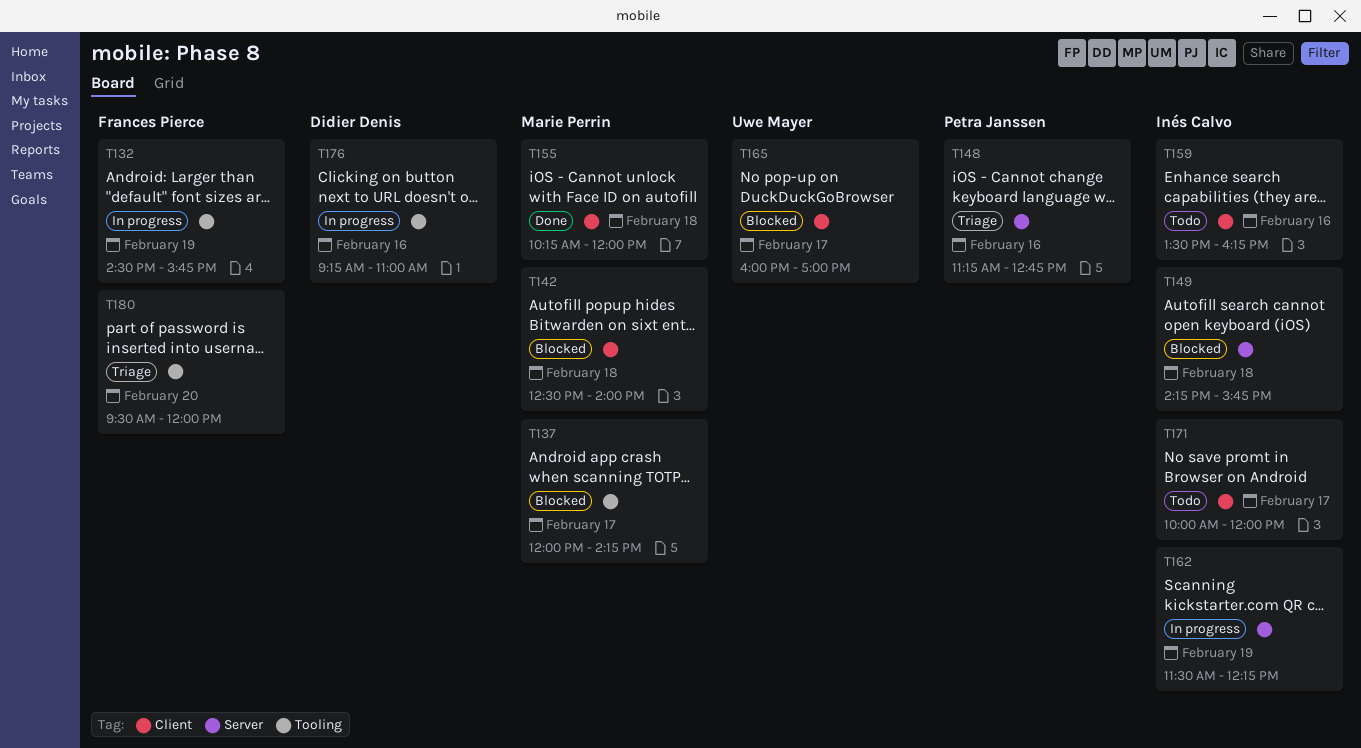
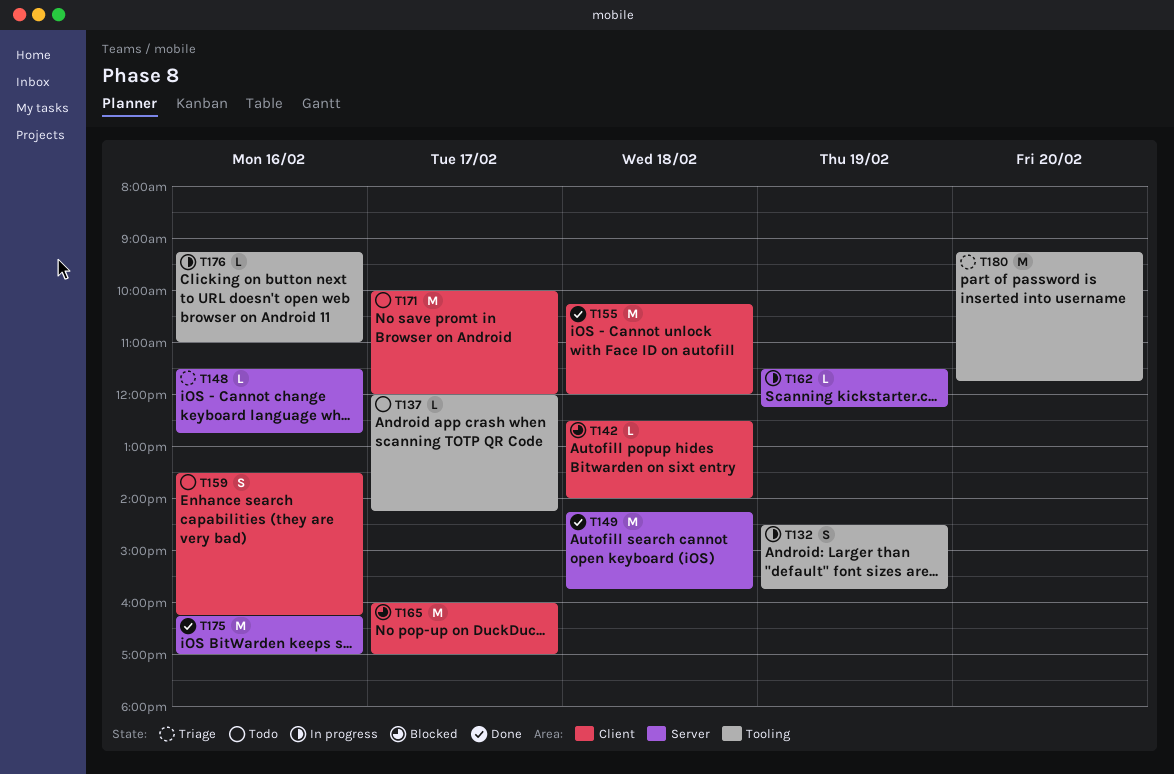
T137, status: Blocked -> Todo
T148, begins: 11:15 -> 11:30
T149, status: Blocked -> Done
T175: none -> present
T180, begins: 09:30 -> 09:15
T180, ends: 12:00 -> 11:45

